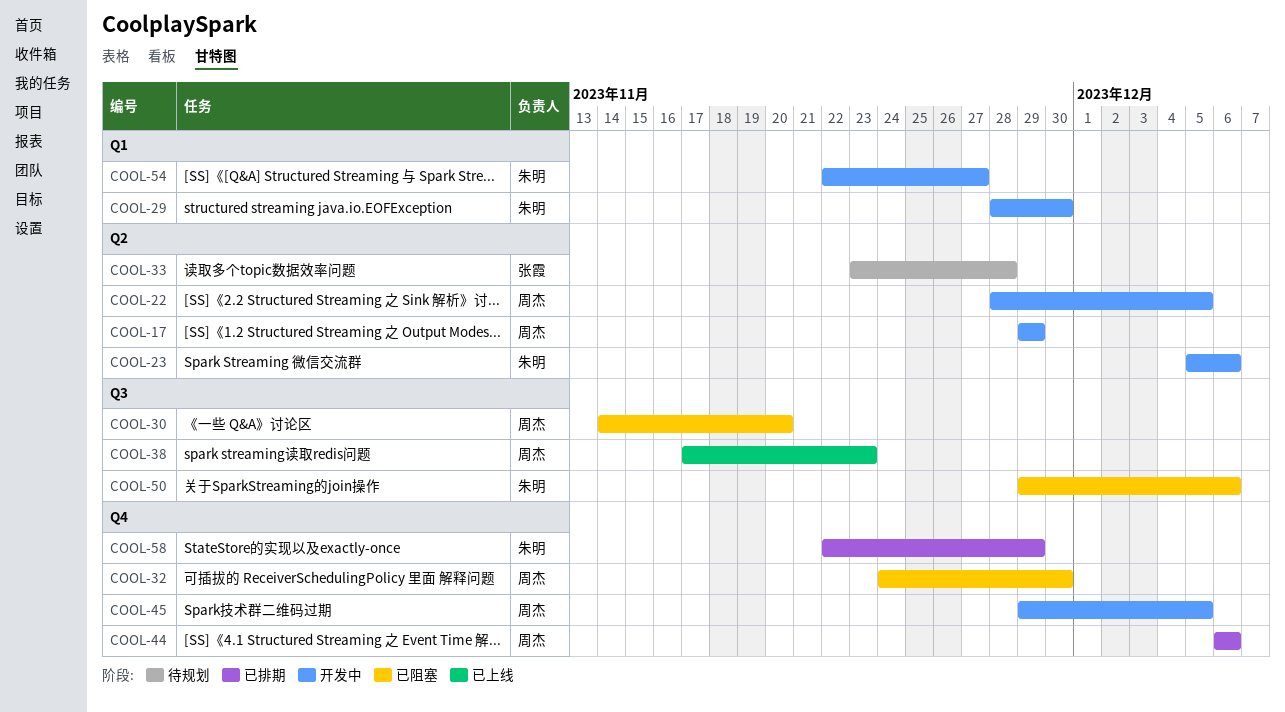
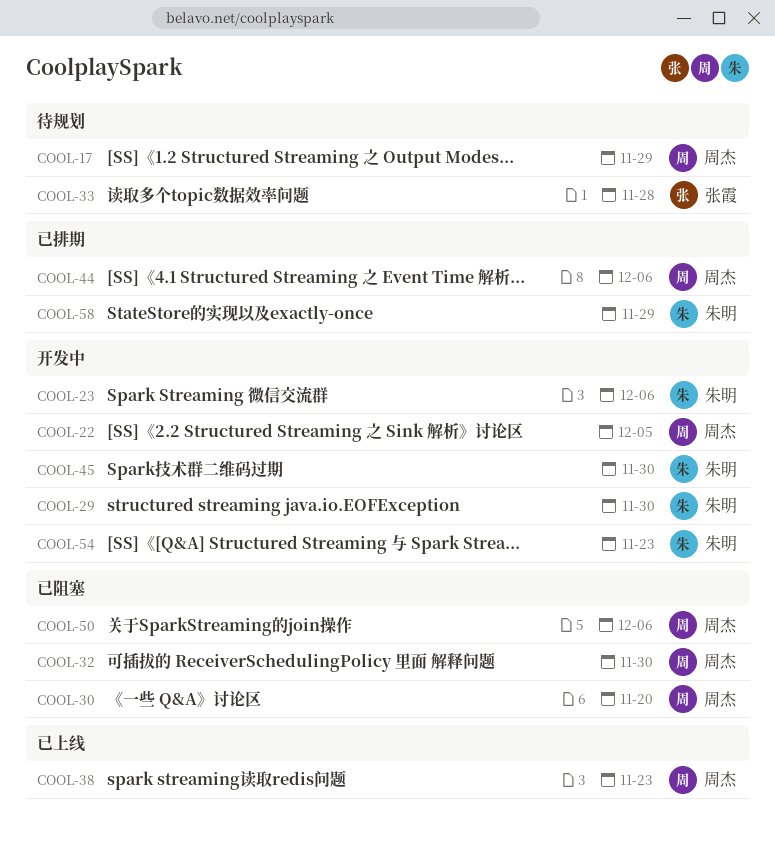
COOL-17, status: 开发中 -> 待规划
COOL-45, owner: 周杰 -> 朱明
COOL-45, due: Dec 5 -> Nov 30
COOL-50, owner: 朱明 -> 周杰
COOL-54, due: Nov 27 -> Nov 23

